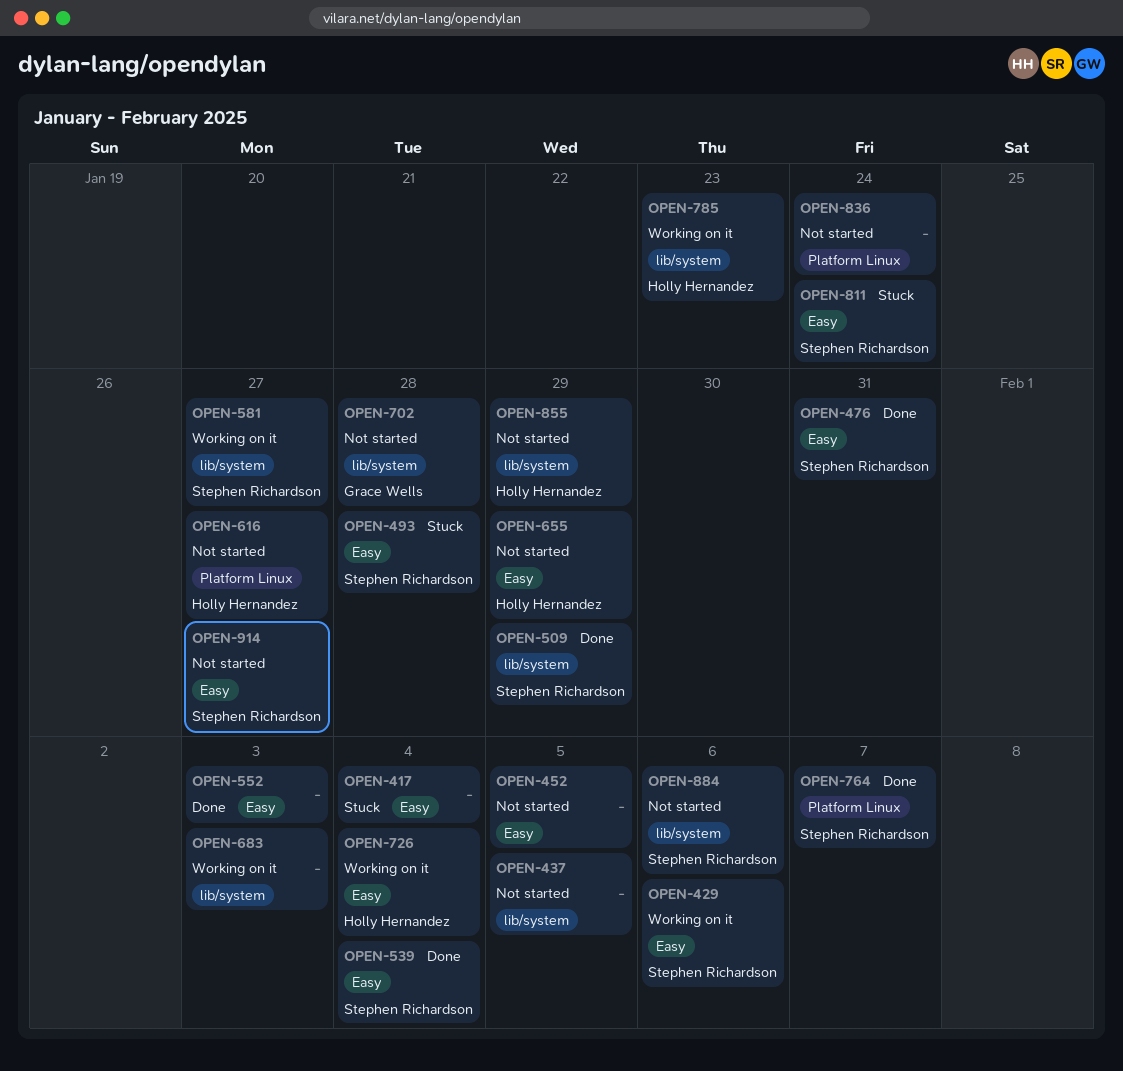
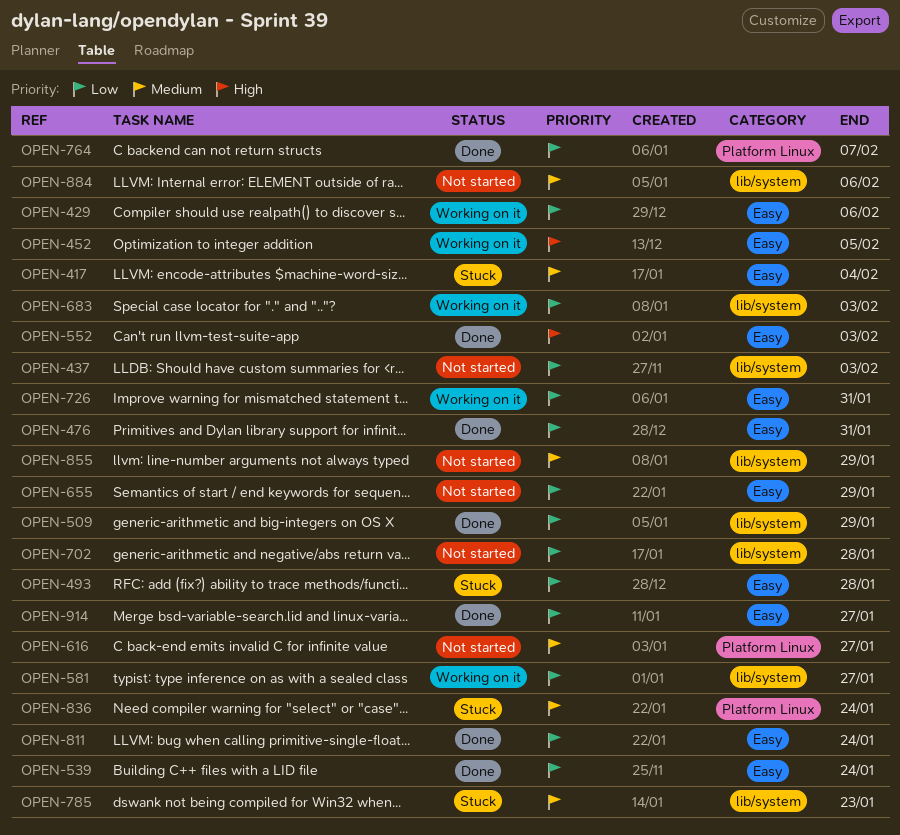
OPEN-437, due: Feb 5 -> Feb 3
OPEN-452, status: Not started -> Working on it
OPEN-539, due: Feb 4 -> Jan 24
OPEN-726, due: Feb 4 -> Jan 31
OPEN-785, status: Working on it -> Stuck
OPEN-811, status: Stuck -> Done
OPEN-836, status: Not started -> Stuck
OPEN-914, status: Not started -> Done

